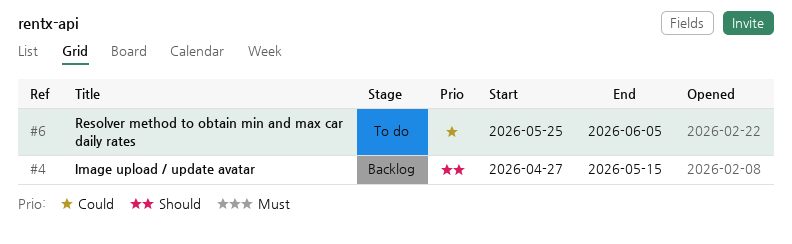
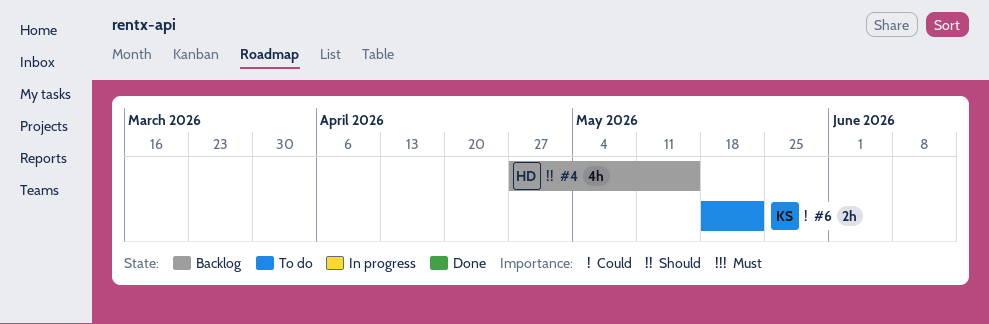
#6, start: May 25 -> May 18
#6, due: Jun 5 -> May 22

